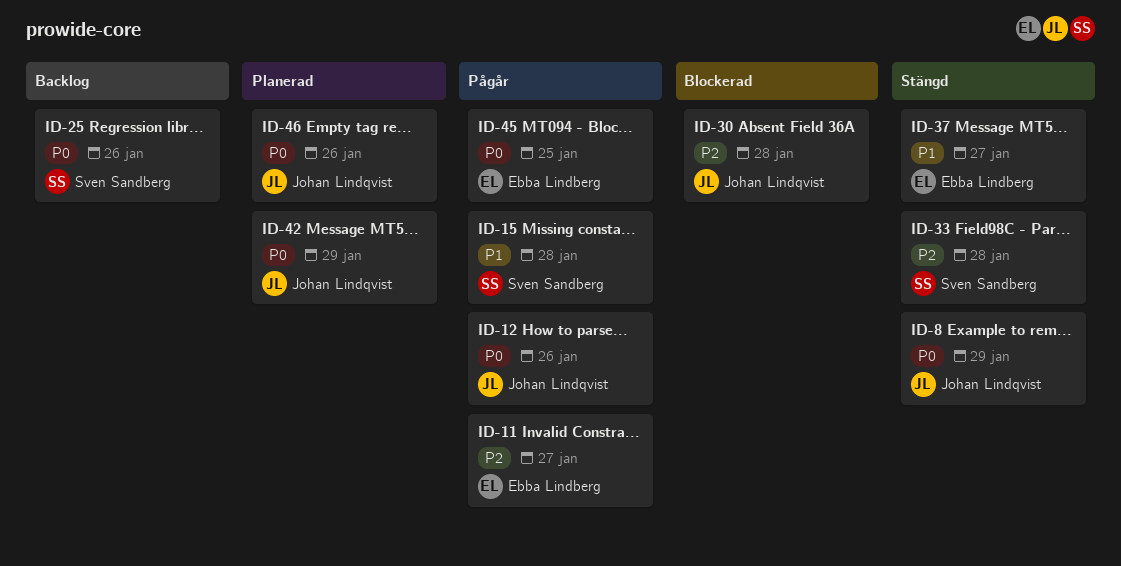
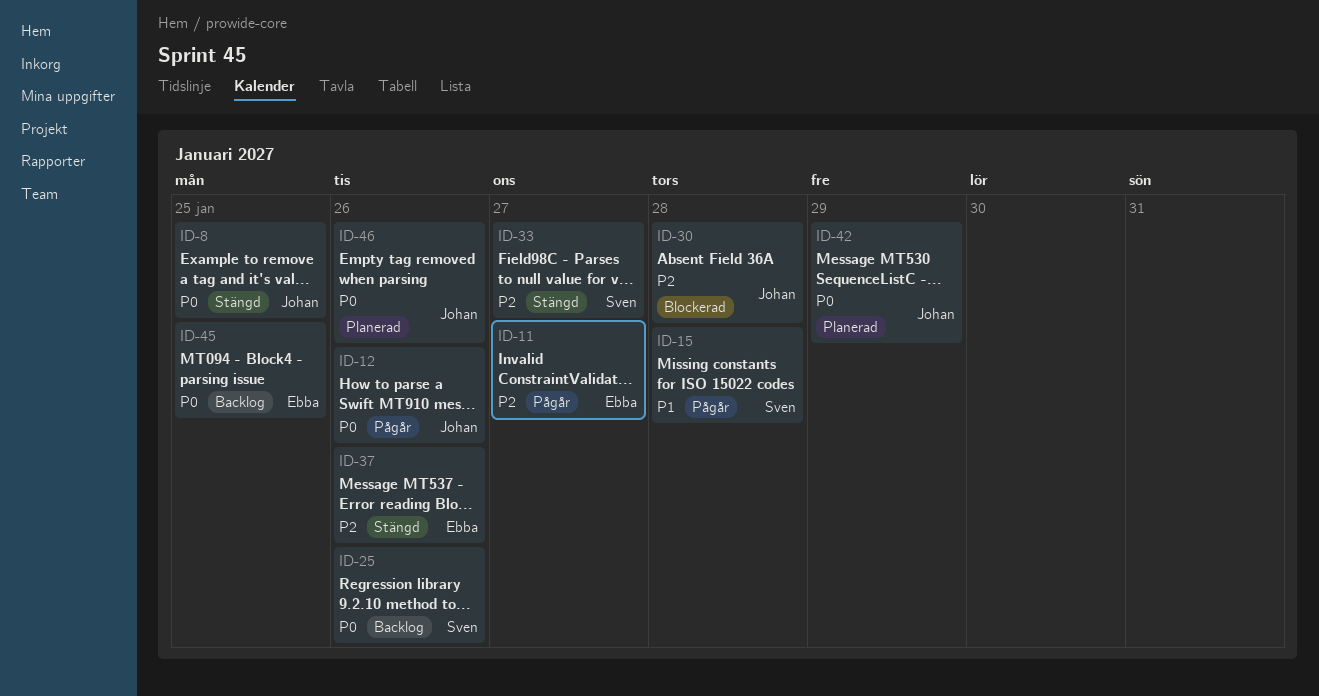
ID-8, due: Jan 29 -> Jan 25
ID-33, due: Jan 28 -> Jan 27
ID-37, priority: P1 -> P2
ID-37, due: Jan 27 -> Jan 26
ID-45, status: Pågår -> Backlog

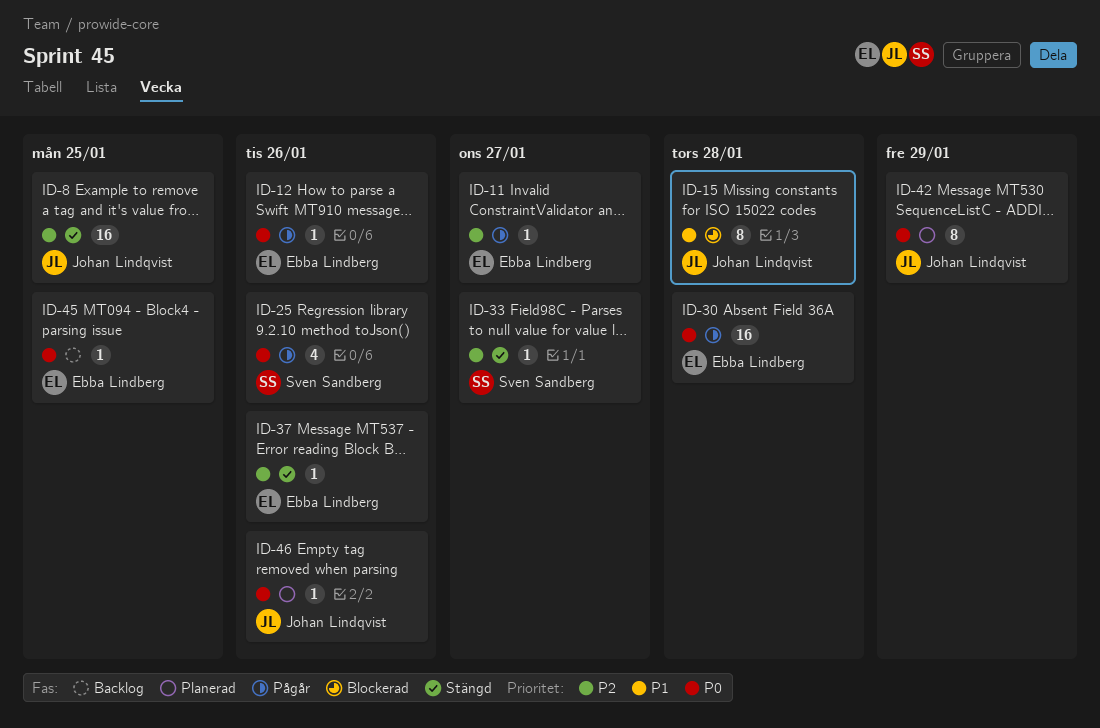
ID-8, priority: P0 -> P2
ID-12, owner: Johan Lindqvist -> Ebba Lindberg
ID-15, status: Pågår -> Blockerad
ID-15, owner: Sven Sandberg -> Johan Lindqvist
ID-25, status: Backlog -> Pågår
ID-30, status: Blockerad -> Pågår
ID-30, owner: Johan Lindqvist -> Ebba Lindberg
ID-30, priority: P2 -> P0

